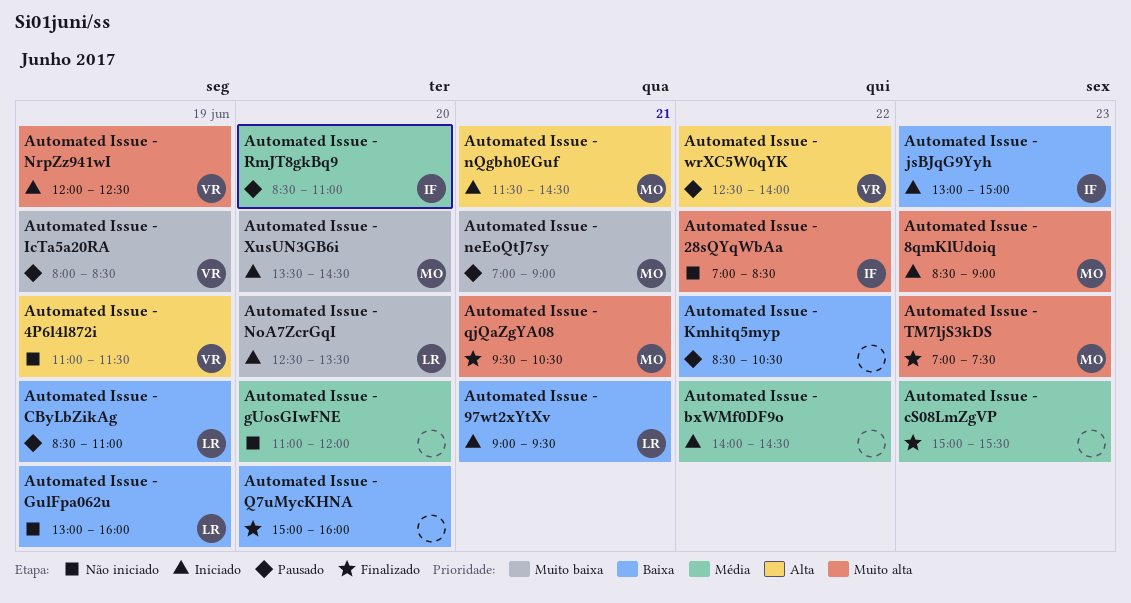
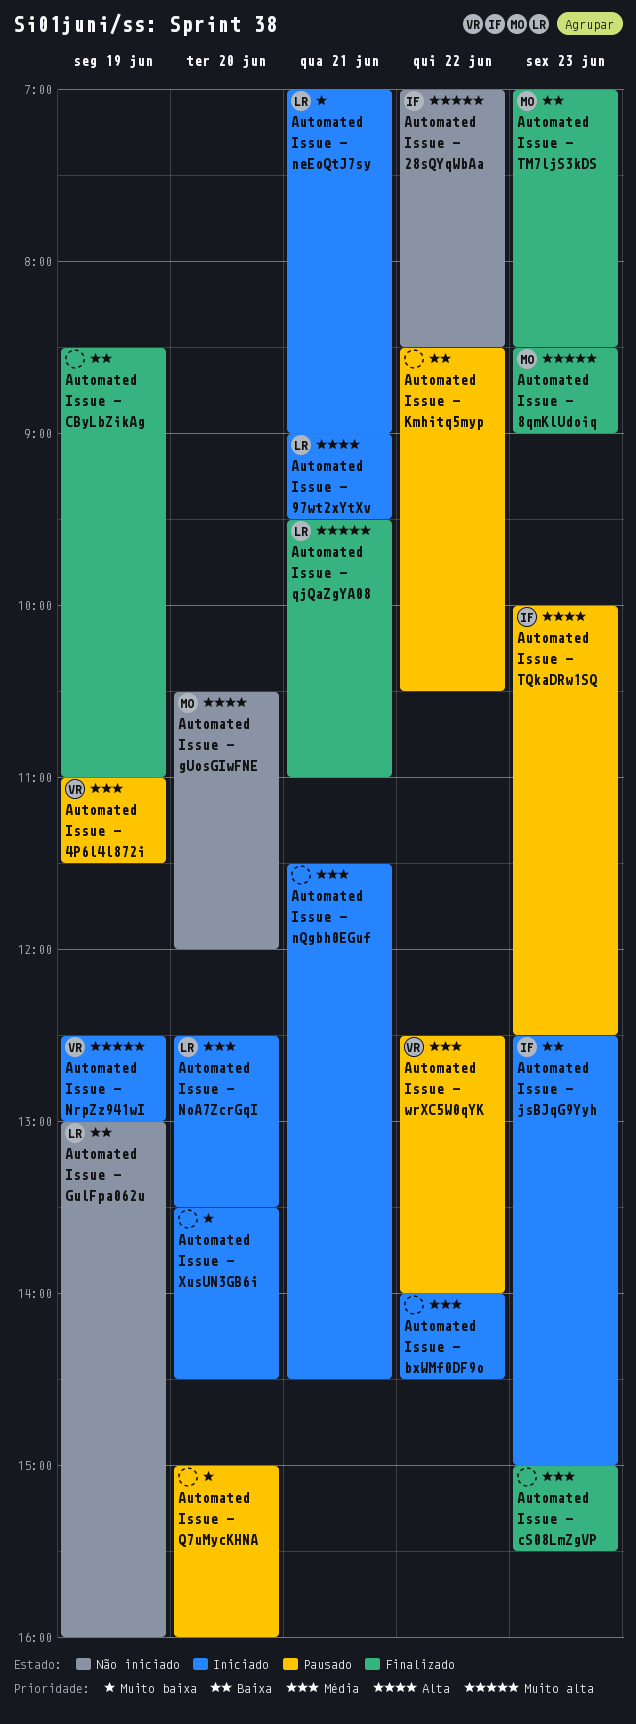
Automated Issue - 4P6l4l872i, status: Não iniciado -> Pausado
Automated Issue - 4P6l4l872i, priority: Alta -> Média
Automated Issue - 8qmKlUdoiq, status: Iniciado -> Finalizado
Automated Issue - 97wt2xYtXv, priority: Baixa -> Alta
Automated Issue - CByLbZikAg, status: Pausado -> Finalizado
Automated Issue - CByLbZikAg, owner: LR -> none
Automated Issue - gUosGIwFNE, owner: none -> MO
Automated Issue - gUosGIwFNE, priority: Média -> Alta
Automated Issue - gUosGIwFNE, begins: 11:00 -> 10:30
Automated Issue - IcTa5a20RA: present -> none
Automated Issue - jsBJqG9Yyh, begins: 13:00 -> 12:30
Automated Issue - neEoQtJ7sy, status: Pausado -> Iniciado
Automated Issue - neEoQtJ7sy, owner: MO -> LR
Automated Issue - NoA7ZcrGqI, priority: Muito baixa -> Média
Automated Issue - nQgbh0EGuf, owner: MO -> none
Automated Issue - nQgbh0EGuf, priority: Alta -> Média
Automated Issue - NrpZz941wI, begins: 12:00 -> 12:30
Automated Issue - NrpZz941wI, ends: 12:30 -> 13:00
Automated Issue - Q7uMycKHNA, status: Finalizado -> Pausado
Automated Issue - Q7uMycKHNA, priority: Baixa -> Muito baixa
Automated Issue - qjQaZgYA08, owner: MO -> LR
Automated Issue - qjQaZgYA08, ends: 10:30 -> 11:00
Automated Issue - RmJT8gkBq9: present -> none
Automated Issue - TM7ljS3kDS, priority: Muito alta -> Baixa
Automated Issue - TM7ljS3kDS, ends: 07:30 -> 08:30
Automated Issue - TQkaDRw1SQ: none -> present
Automated Issue - wrXC5W0qYK, priority: Alta -> Média
Automated Issue - XusUN3GB6i, owner: MO -> none

